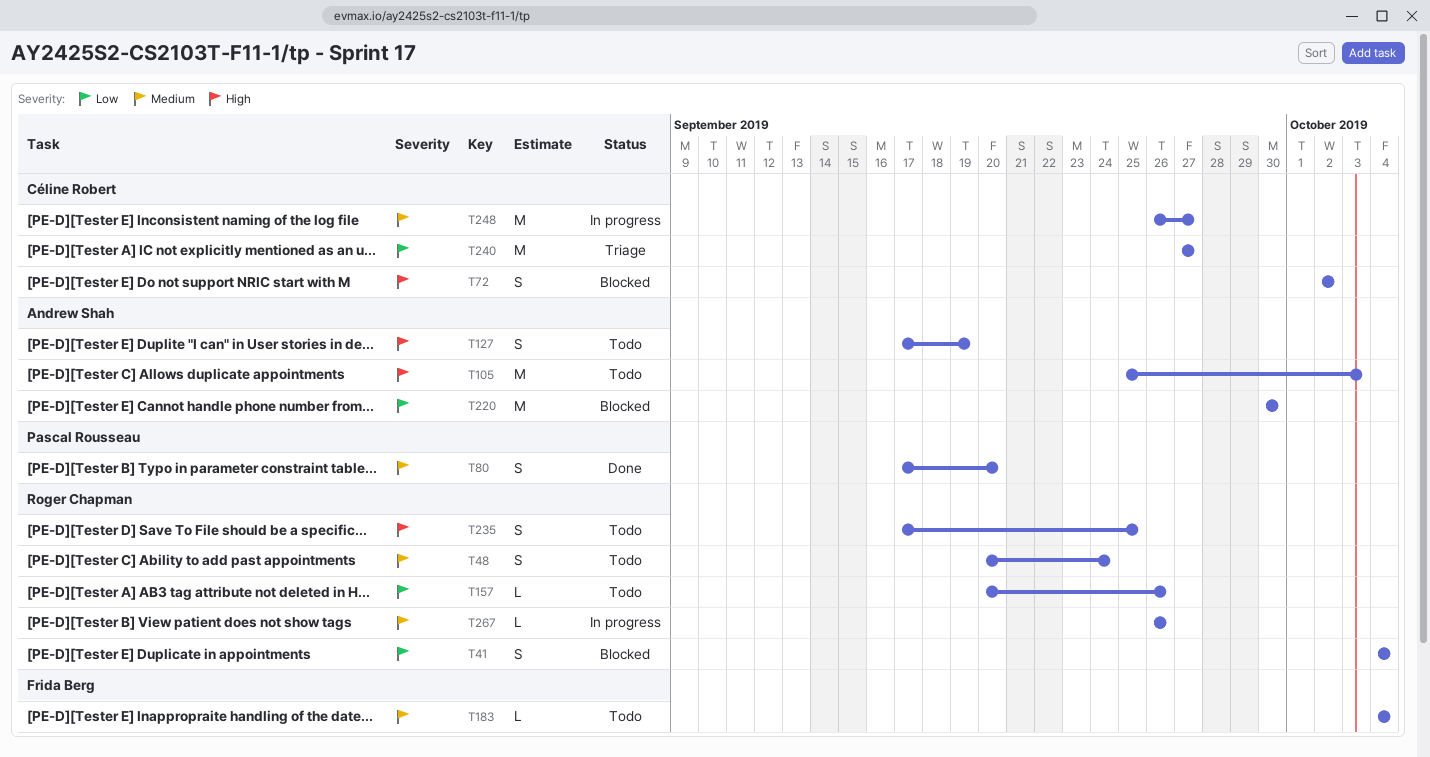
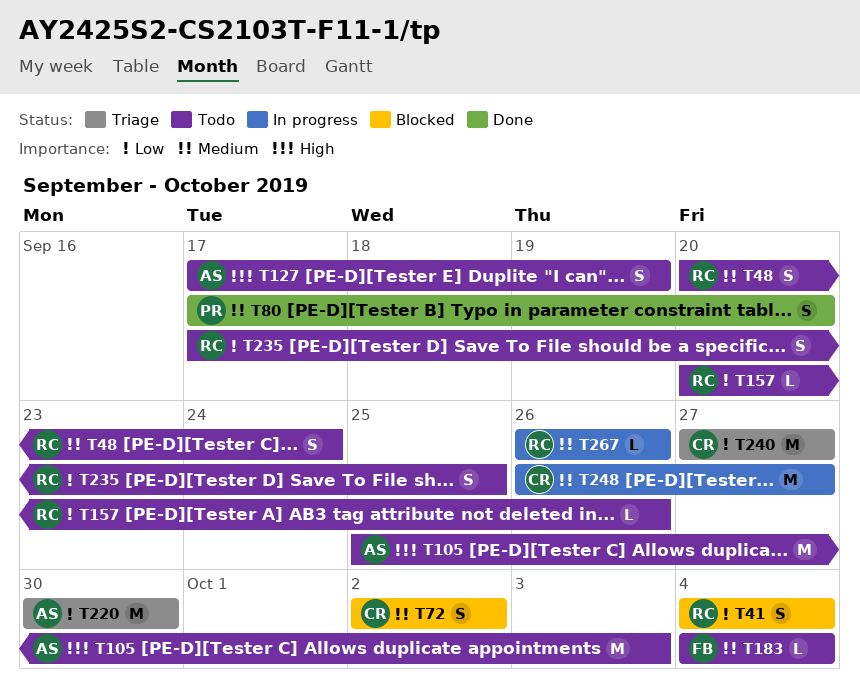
T72, priority: High -> Medium
T220, status: Blocked -> Triage
T235, priority: High -> Low

